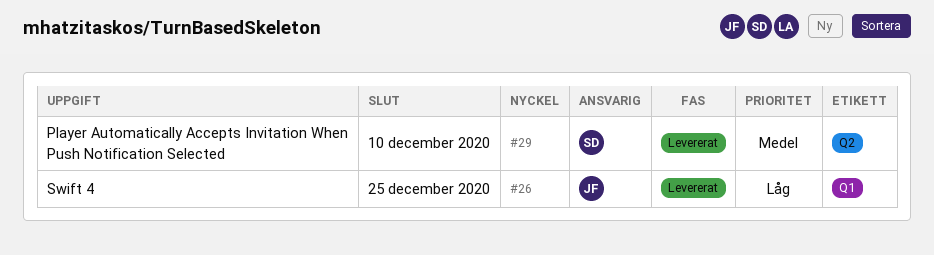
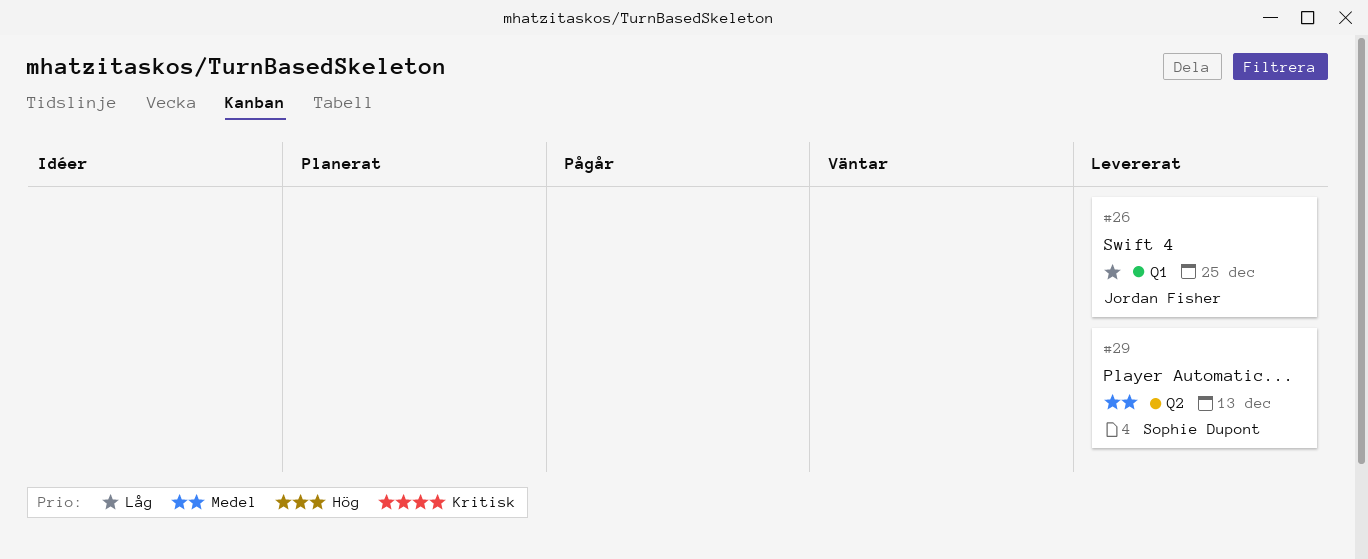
#29, due: Dec 10 -> Dec 13

